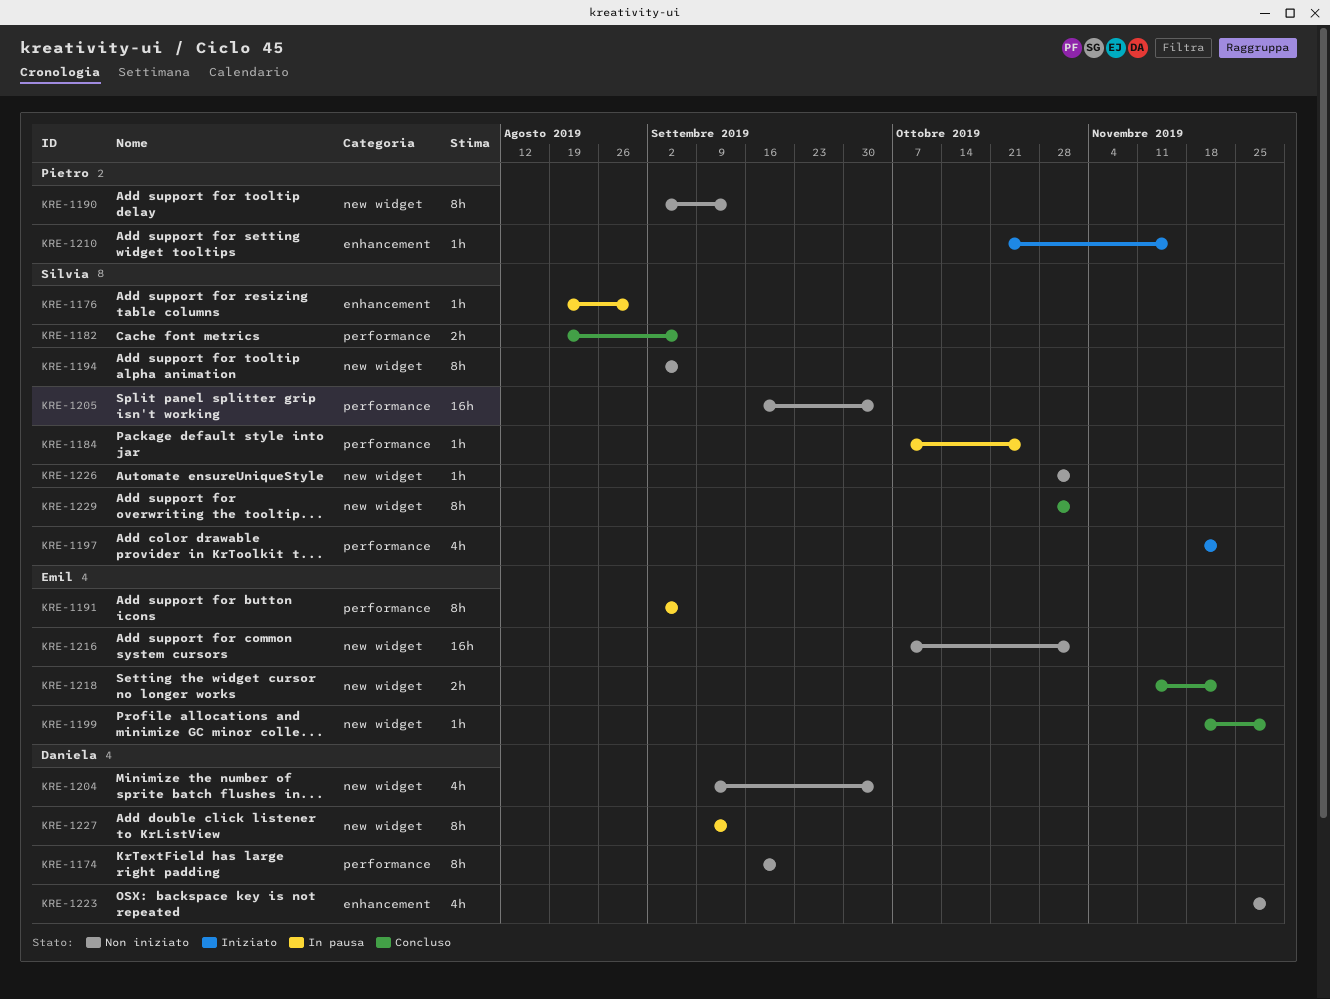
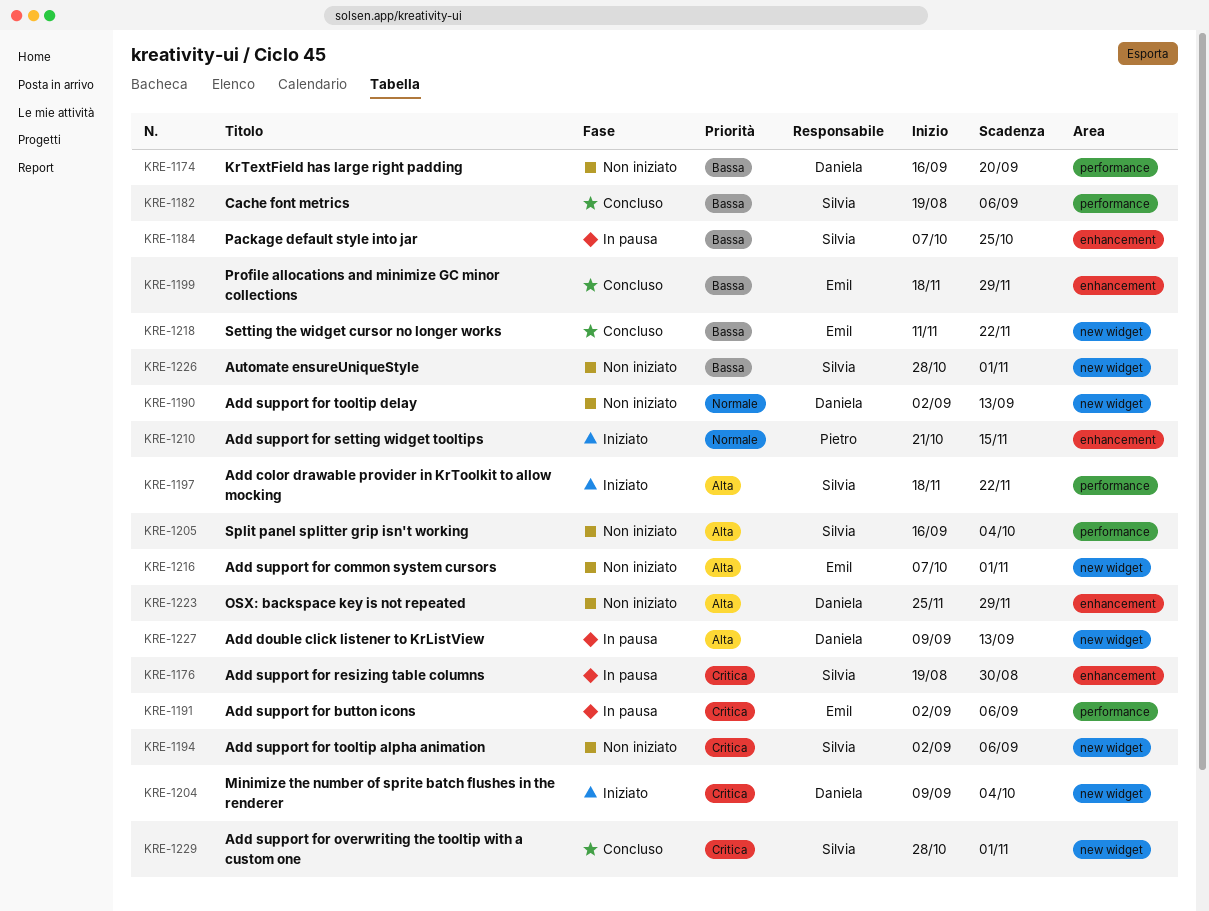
KRE-1184, label: performance -> enhancement
KRE-1190, owner: Pietro -> Daniela
KRE-1199, label: new widget -> enhancement
KRE-1204, status: Non iniziato -> Iniziato

